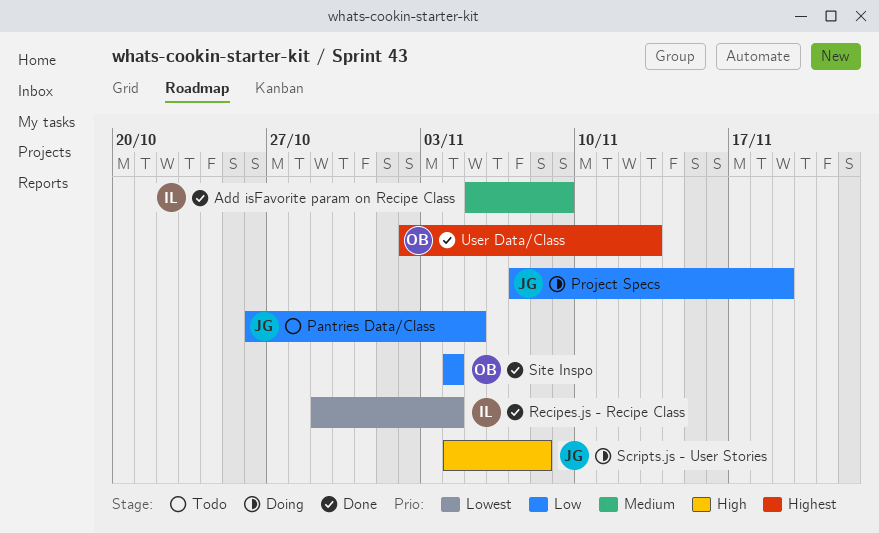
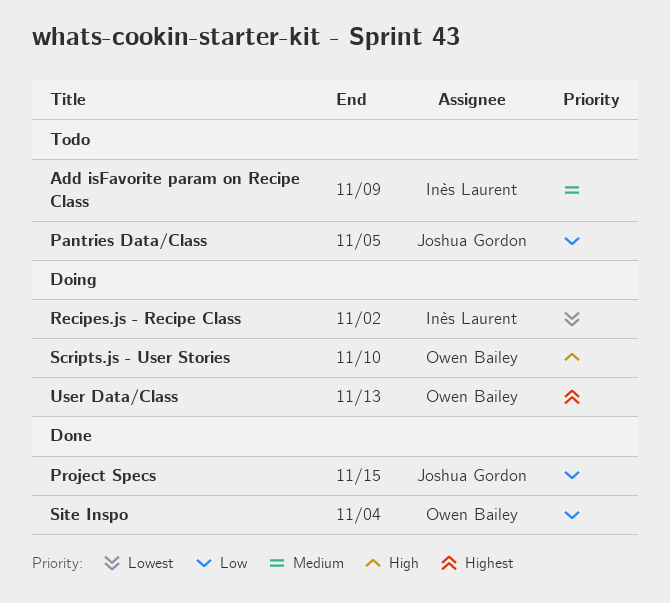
Add isFavorite param on Recipe Class, status: Done -> Todo
Project Specs, status: Doing -> Done
Project Specs, due: Nov 19 -> Nov 15
Recipes.js - Recipe Class, status: Done -> Doing
Recipes.js - Recipe Class, due: Nov 4 -> Nov 2
Scripts.js - User Stories, owner: Joshua Gordon -> Owen Bailey
Scripts.js - User Stories, due: Nov 8 -> Nov 10
User Data/Class, status: Done -> Doing

